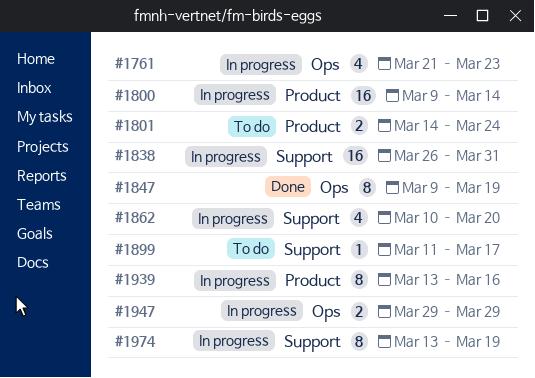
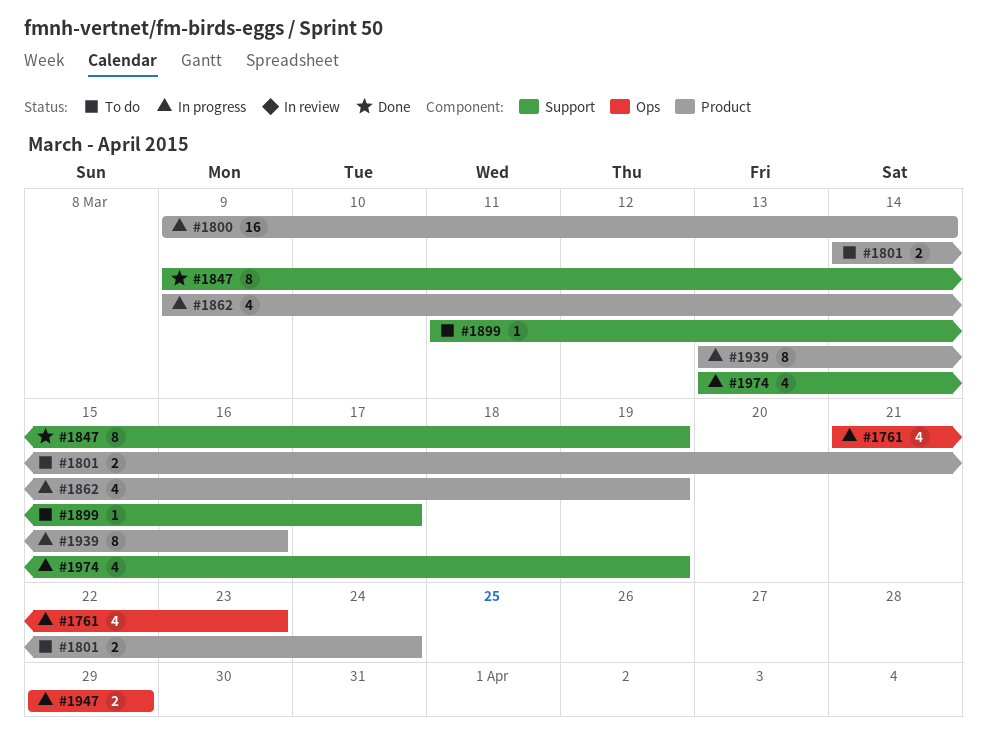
#1838: present -> none
#1847, label: Ops -> Support
#1862, label: Support -> Product
#1862, start: Mar 10 -> Mar 9
#1862, due: Mar 20 -> Mar 19
#1974, estimate: 8 -> 4

